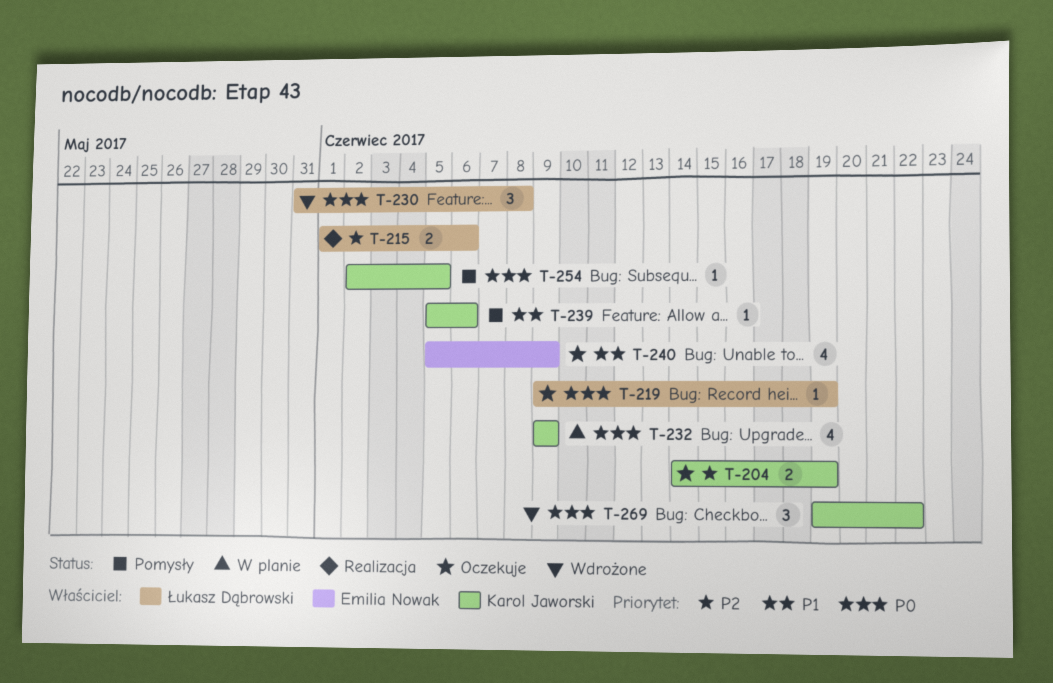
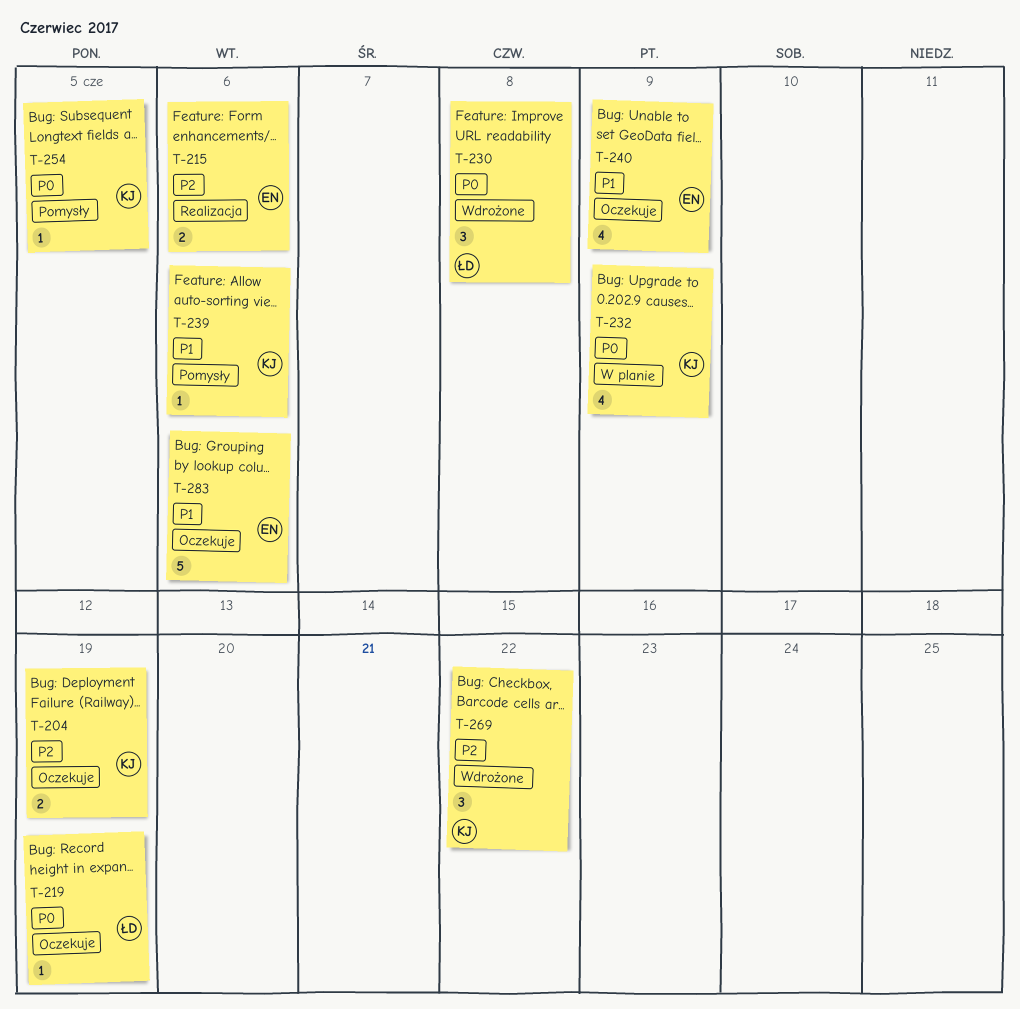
T-215, owner: Łukasz Dąbrowski -> Emilia Nowak
T-269, priority: P0 -> P2
T-283: none -> present

